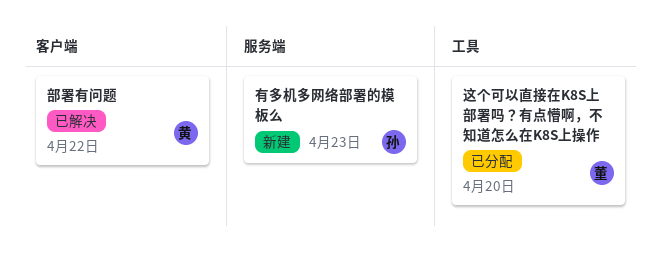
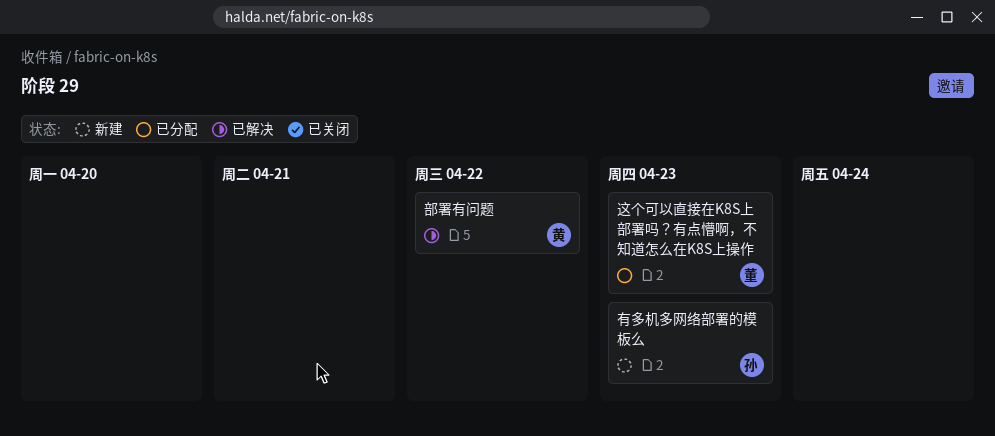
这个可以直接在K8S上部署吗？有点懵啊，不知道怎么在K8S上操作, due: Apr 20 -> Apr 23

